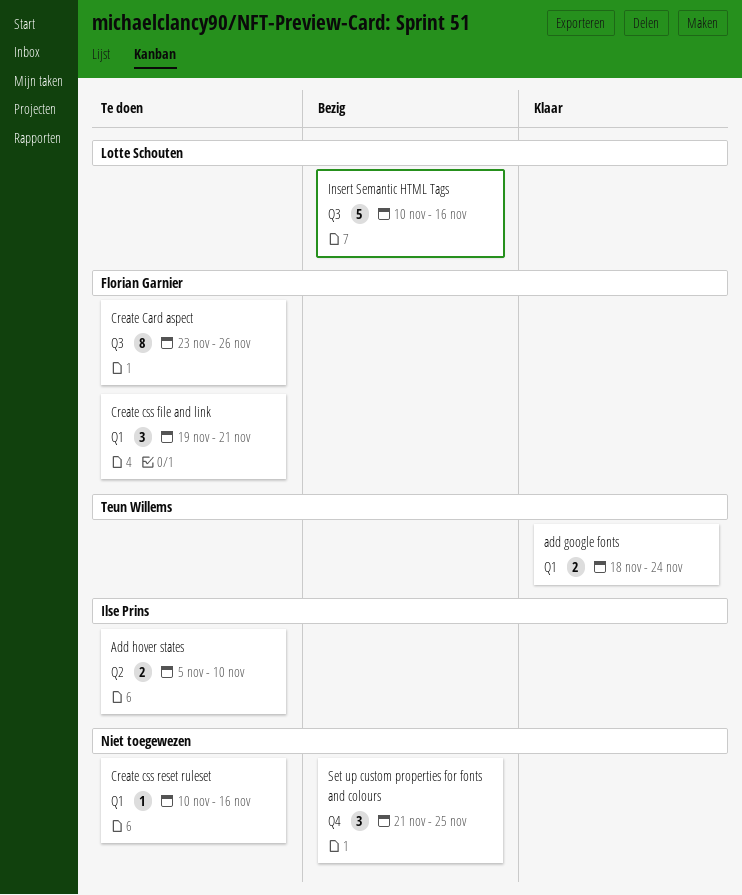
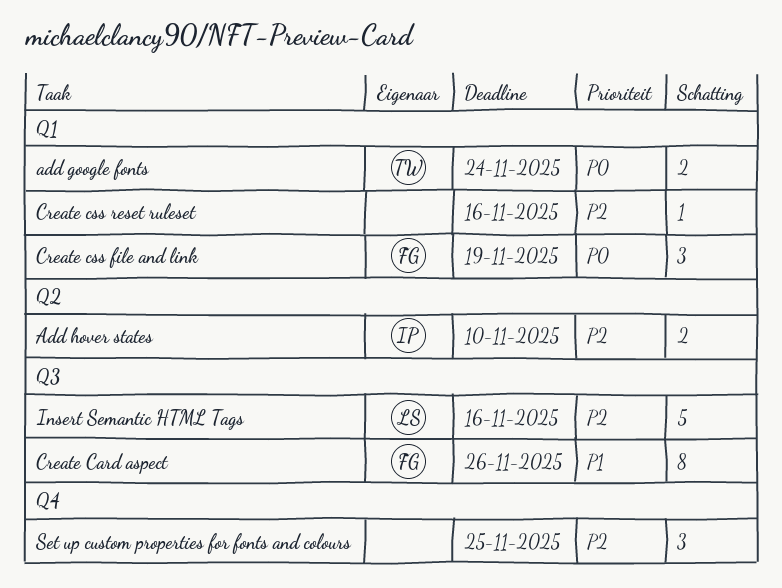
Create css file and link, due: Nov 21 -> Nov 19

